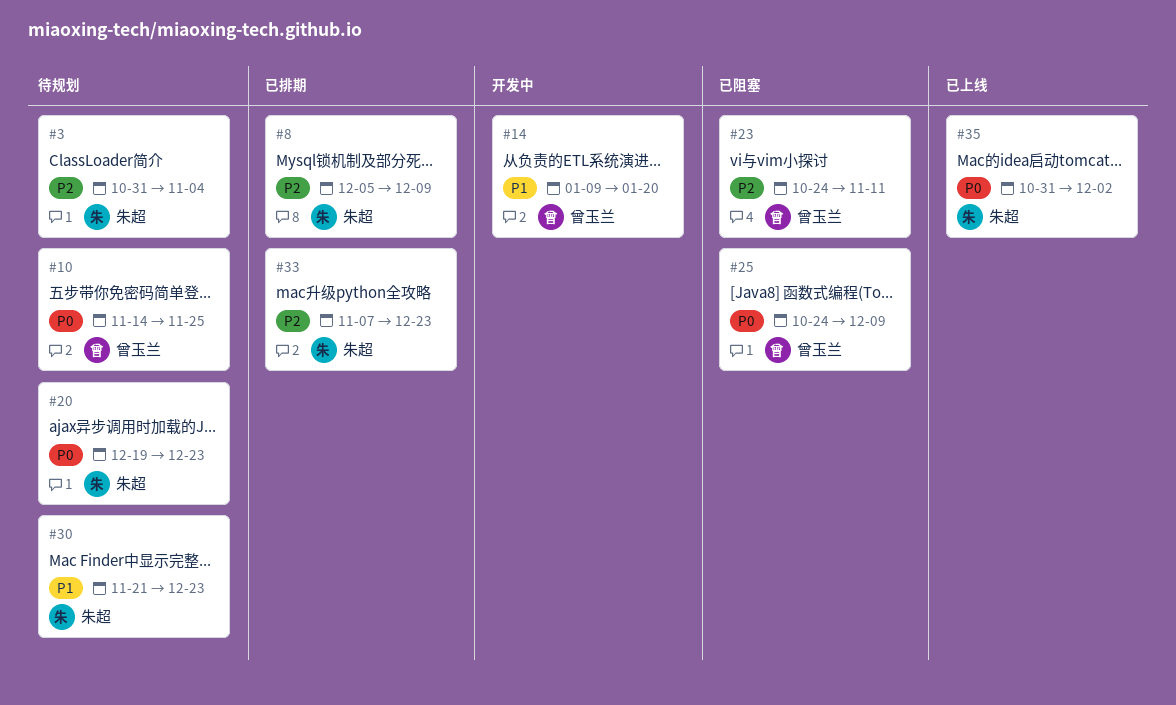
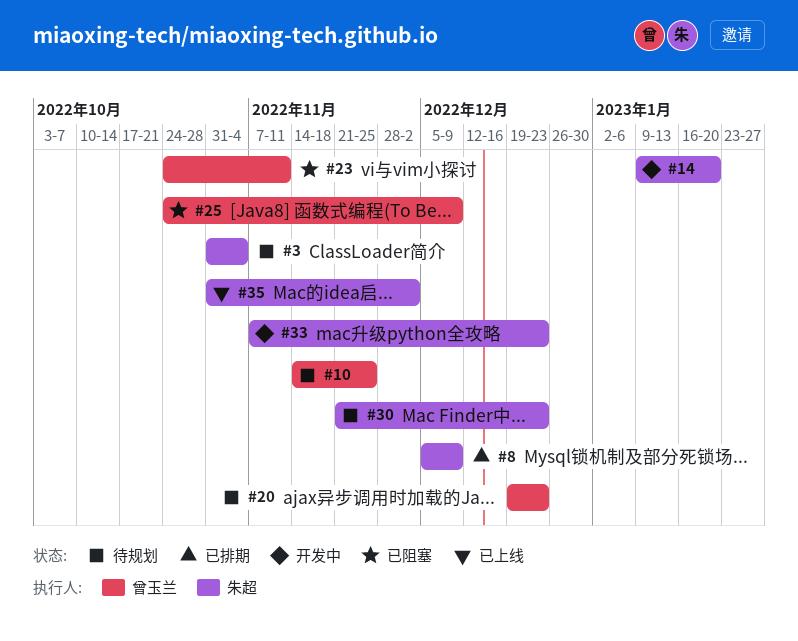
#14, owner: 曾玉兰 -> 朱超
#20, owner: 朱超 -> 曾玉兰
#33, status: 已排期 -> 开发中

